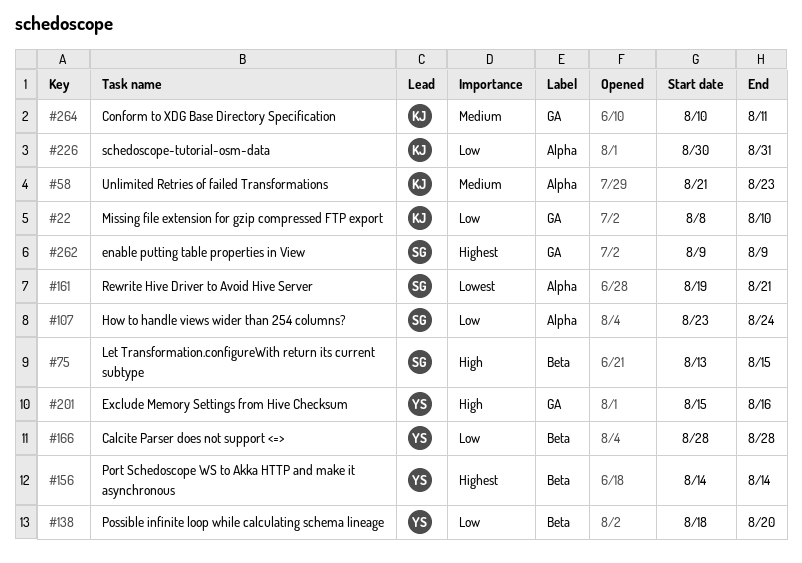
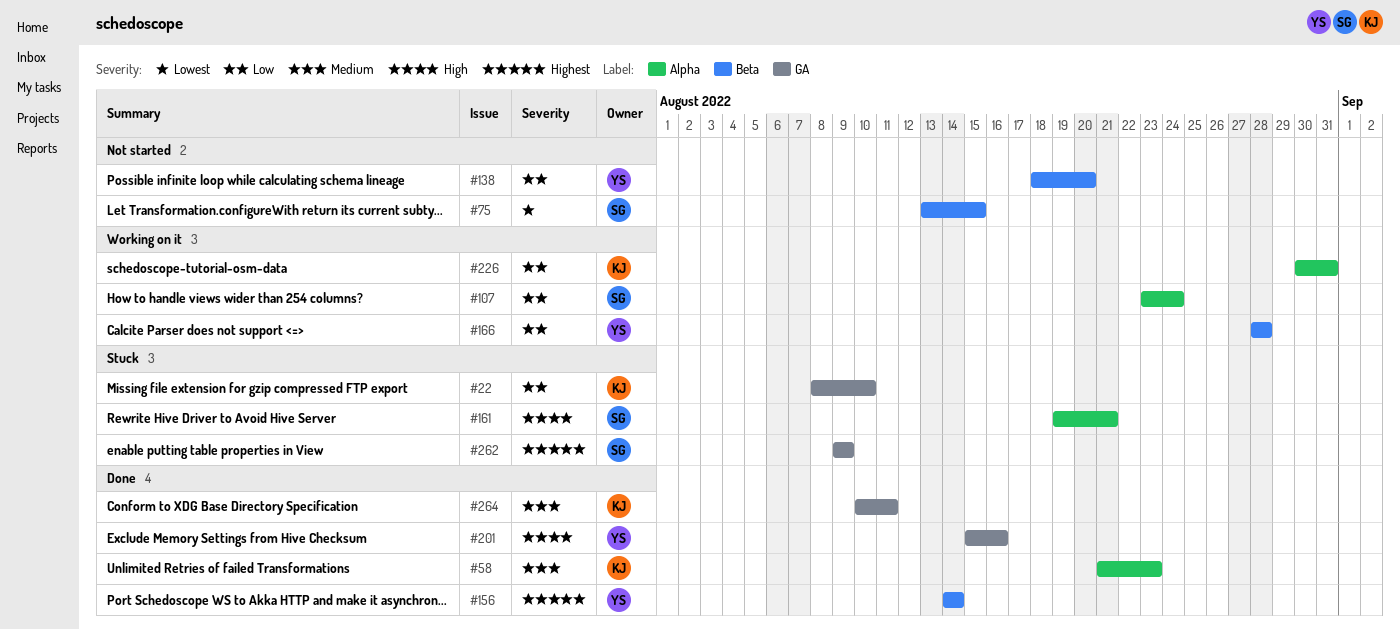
#75, priority: High -> Lowest
#161, priority: Lowest -> High

